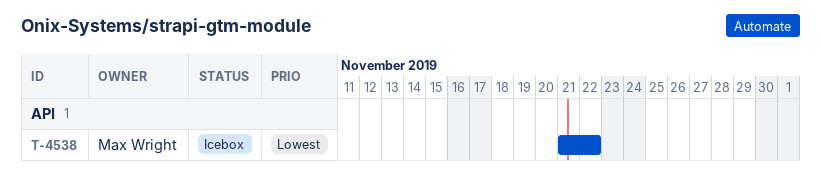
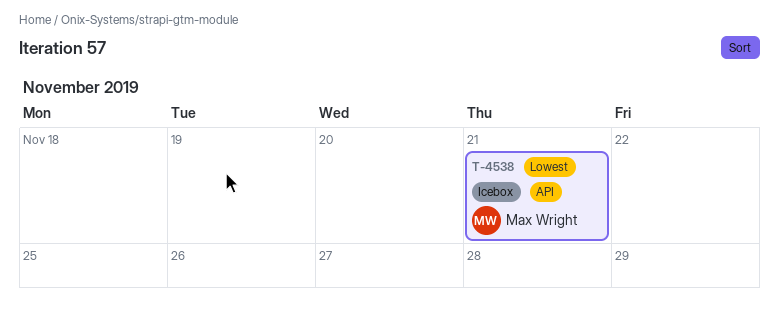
T-4538, due: Nov 22 -> Nov 21

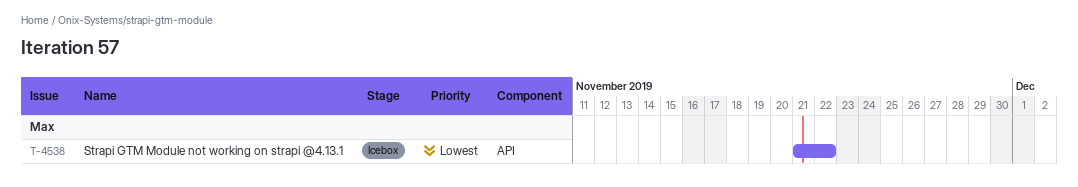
T-4538, due: Nov 21 -> Nov 22

